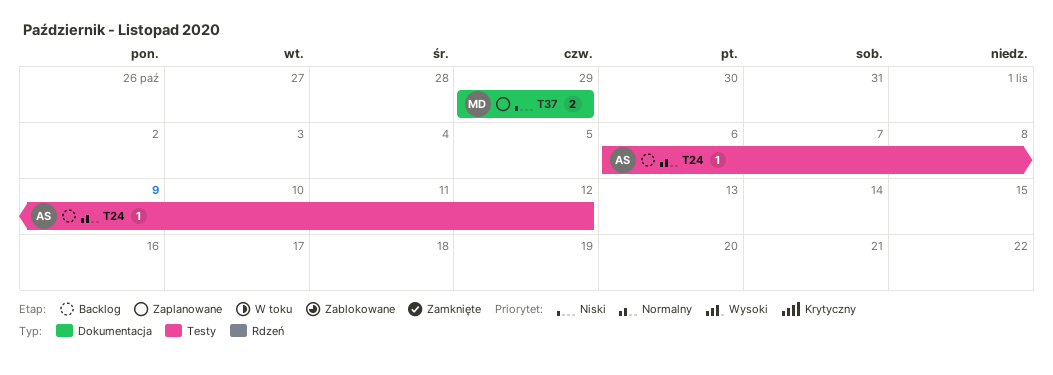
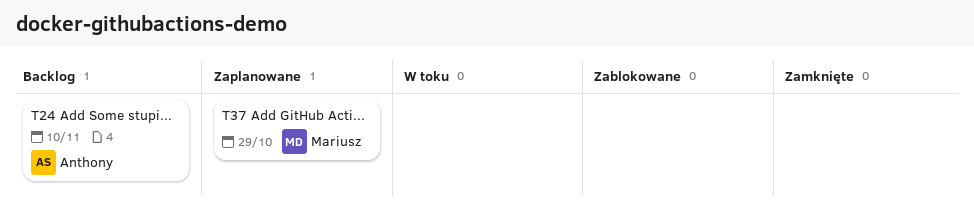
T24, due: Nov 12 -> Nov 10

